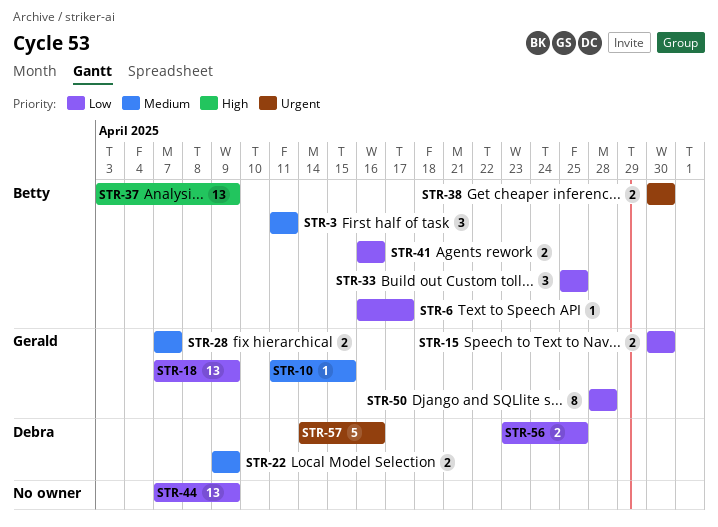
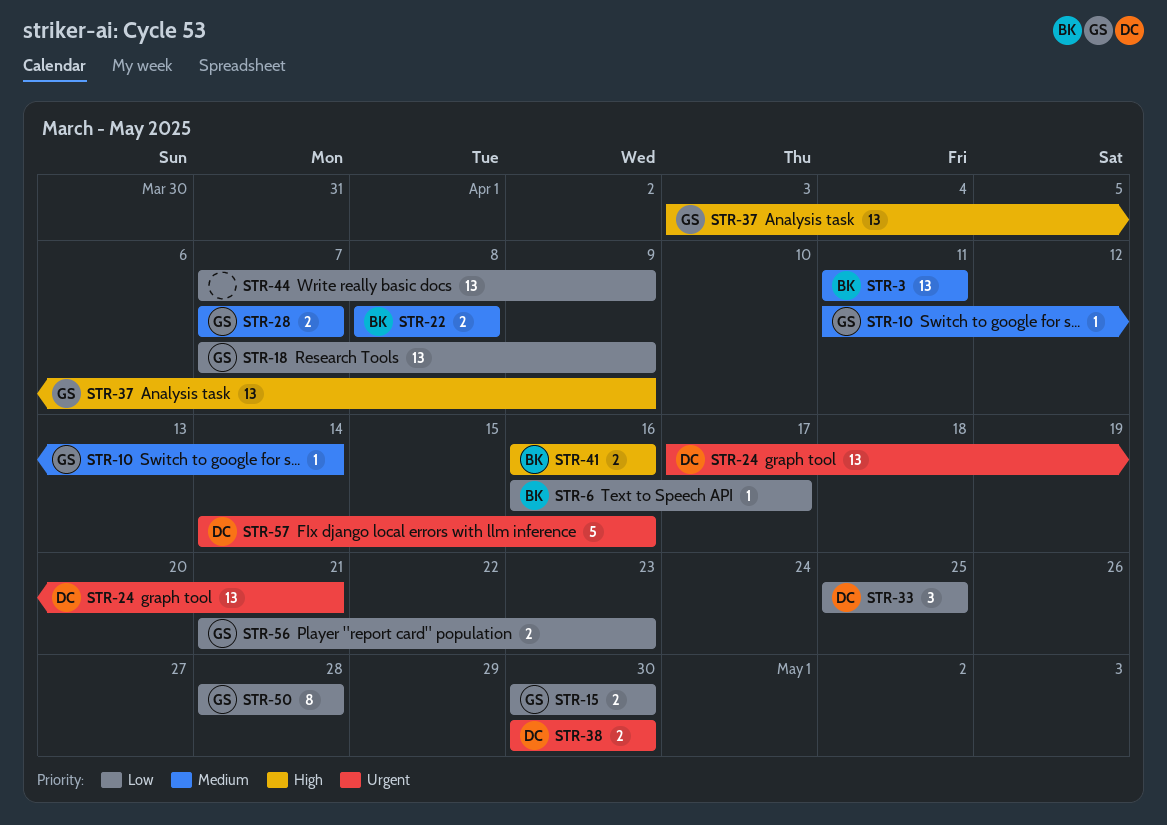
STR-3, estimate: 3 -> 13
STR-10, due: Apr 15 -> Apr 14
STR-22, owner: Debra -> Betty
STR-22, start: Apr 9 -> Apr 8
STR-22, due: Apr 9 -> Apr 8
STR-24: none -> present
STR-33, owner: Betty -> Debra
STR-37, owner: Betty -> Gerald
STR-38, owner: Betty -> Debra
STR-41, priority: Low -> High
STR-56, owner: Debra -> Gerald
STR-56, start: Apr 23 -> Apr 21
STR-56, due: Apr 25 -> Apr 23

